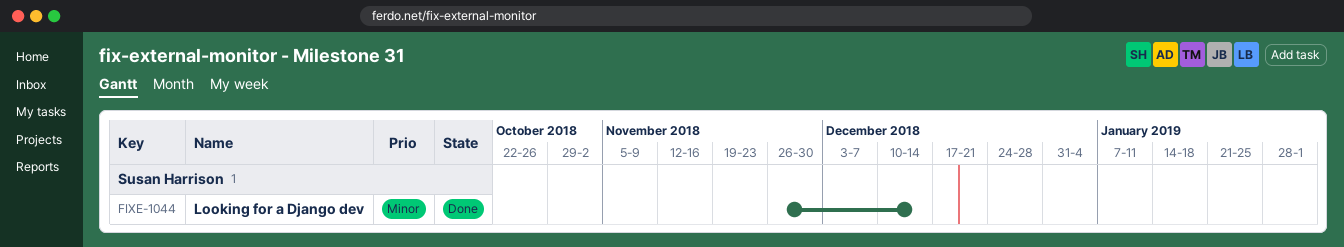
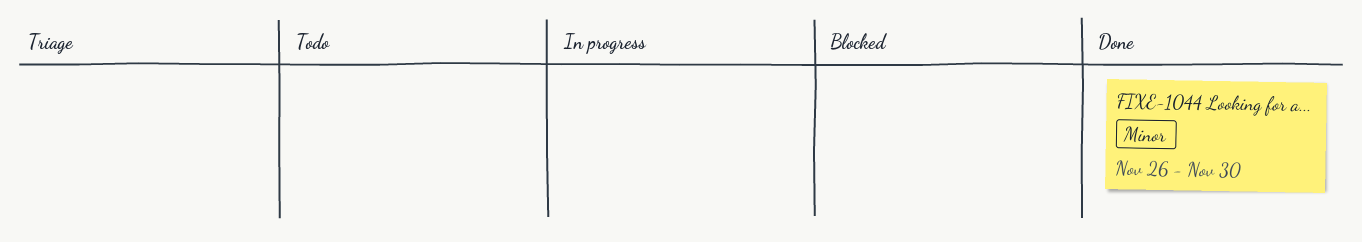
FIXE-1044, due: Dec 14 -> Nov 30

